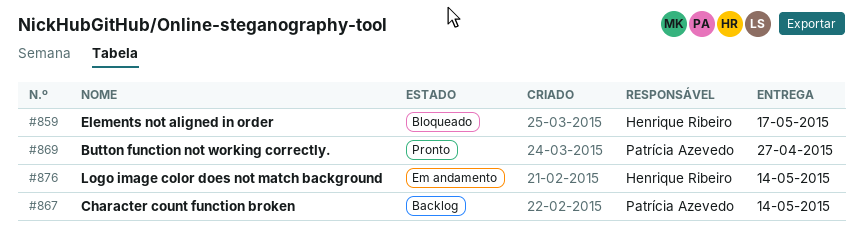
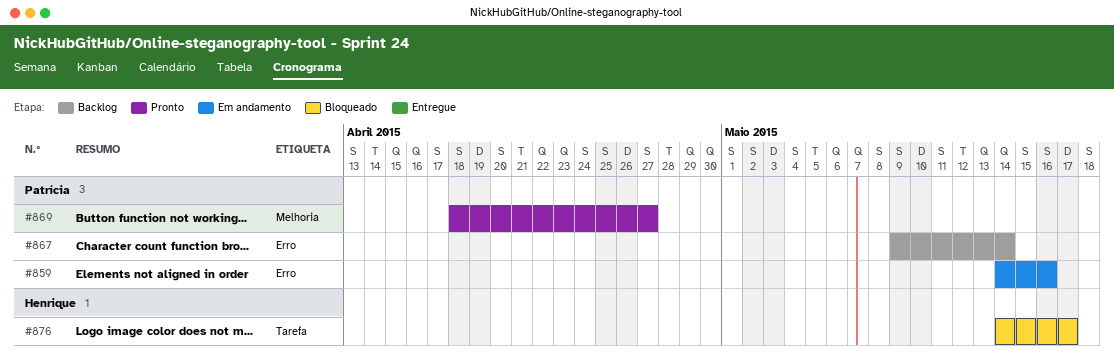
#859, status: Bloqueado -> Em andamento
#859, owner: Henrique Ribeiro -> Patrícia Azevedo
#859, due: May 17 -> May 16
#876, status: Em andamento -> Bloqueado
#876, due: May 14 -> May 17

